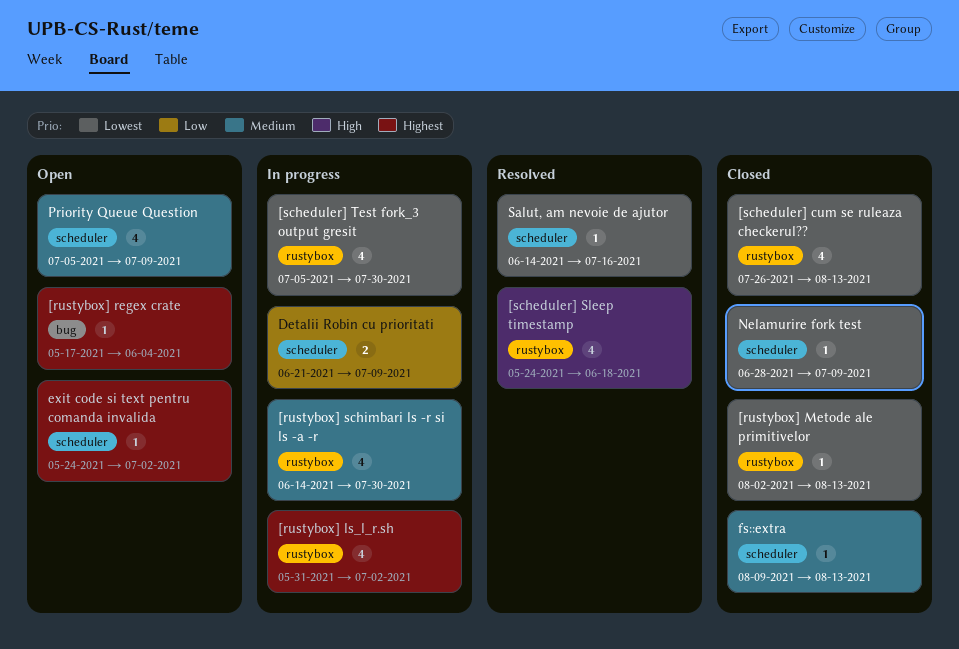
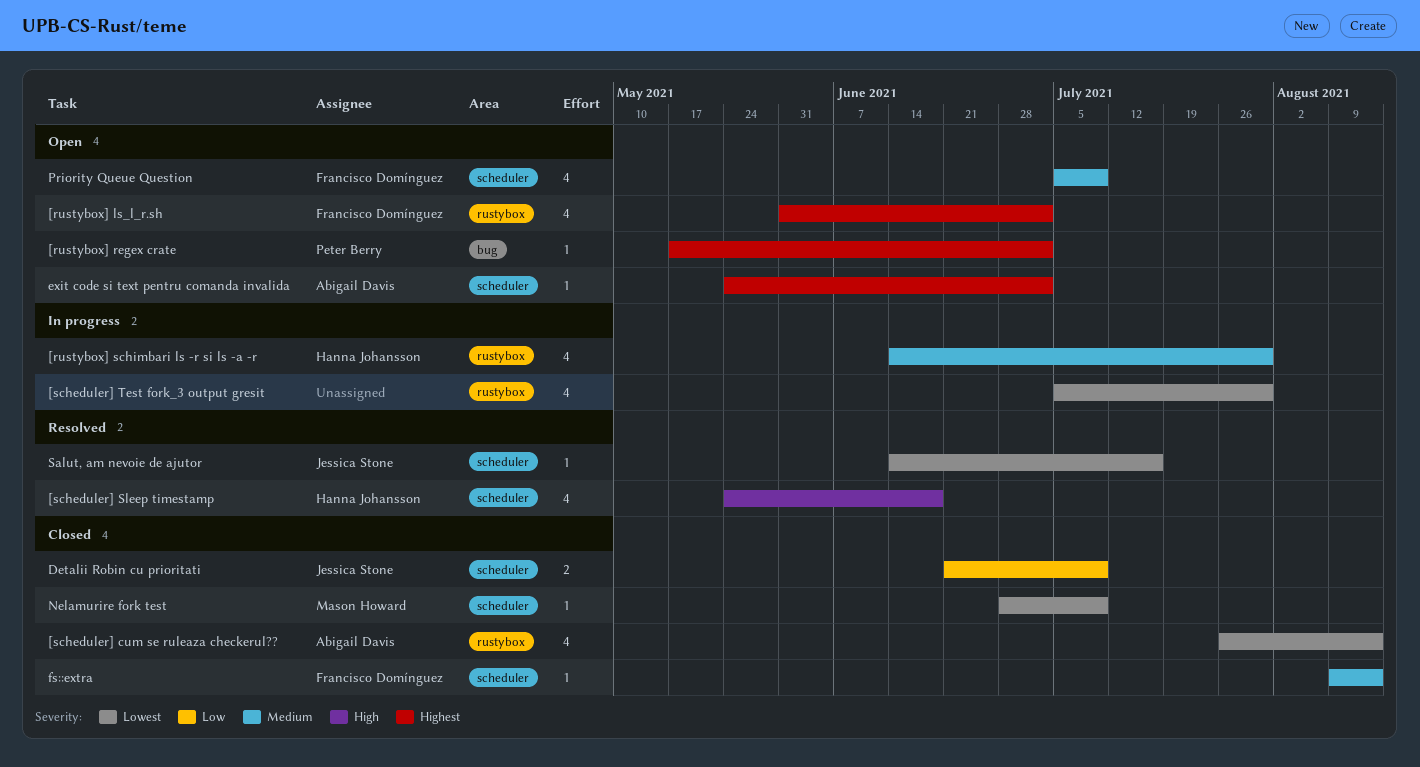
[rustybox] ls_l_r.sh, status: In progress -> Open
[rustybox] Metode ale primitivelor: present -> none
[rustybox] regex crate, due: Jun 4 -> Jul 2
[scheduler] Sleep timestamp, label: rustybox -> scheduler
Detalii Robin cu prioritati, status: In progress -> Closed

